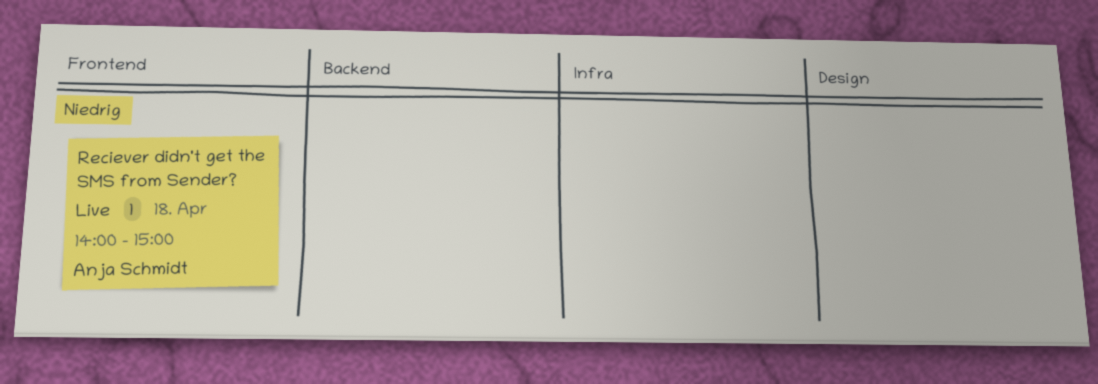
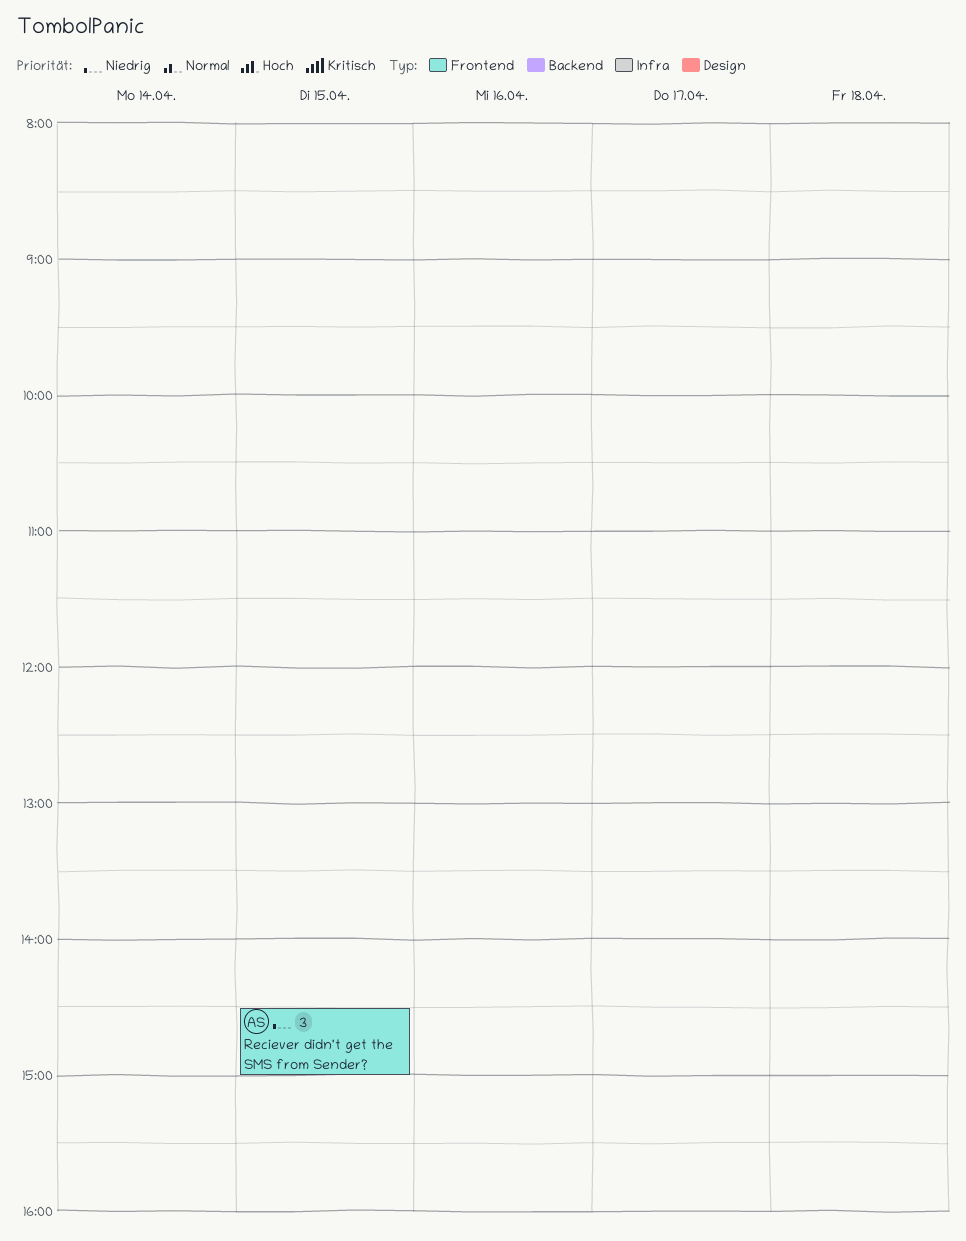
Reciever didn't get the SMS from Sender?, estimate: 1 -> 3
Reciever didn't get the SMS from Sender?, day: Apr 18 -> Apr 15
Reciever didn't get the SMS from Sender?, begins: 14:00 -> 14:30

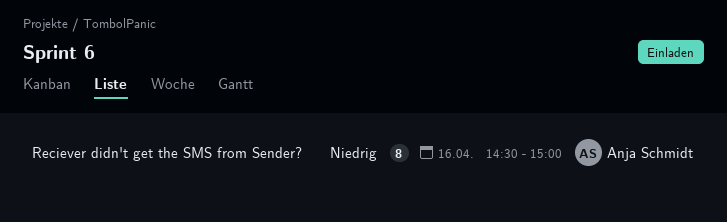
Reciever didn't get the SMS from Sender?, estimate: 3 -> 8
Reciever didn't get the SMS from Sender?, day: Apr 15 -> Apr 16

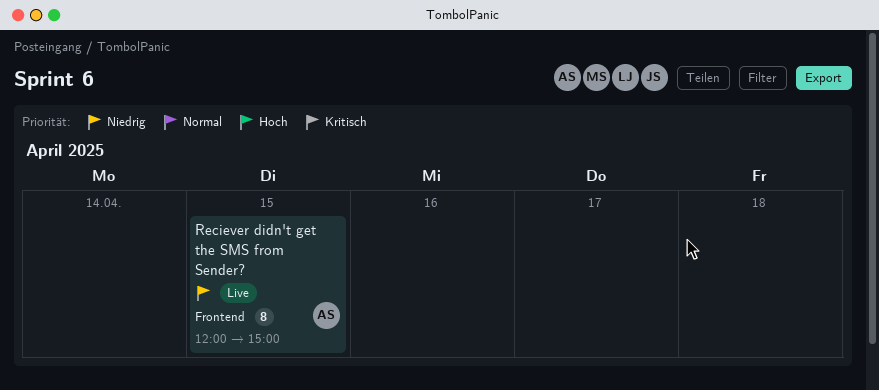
Reciever didn't get the SMS from Sender?, day: Apr 16 -> Apr 15
Reciever didn't get the SMS from Sender?, begins: 14:30 -> 12:00

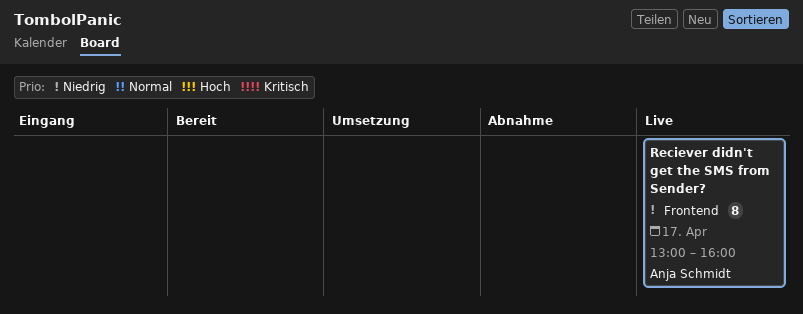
Reciever didn't get the SMS from Sender?, day: Apr 15 -> Apr 17
Reciever didn't get the SMS from Sender?, begins: 12:00 -> 13:00
Reciever didn't get the SMS from Sender?, ends: 15:00 -> 16:00

